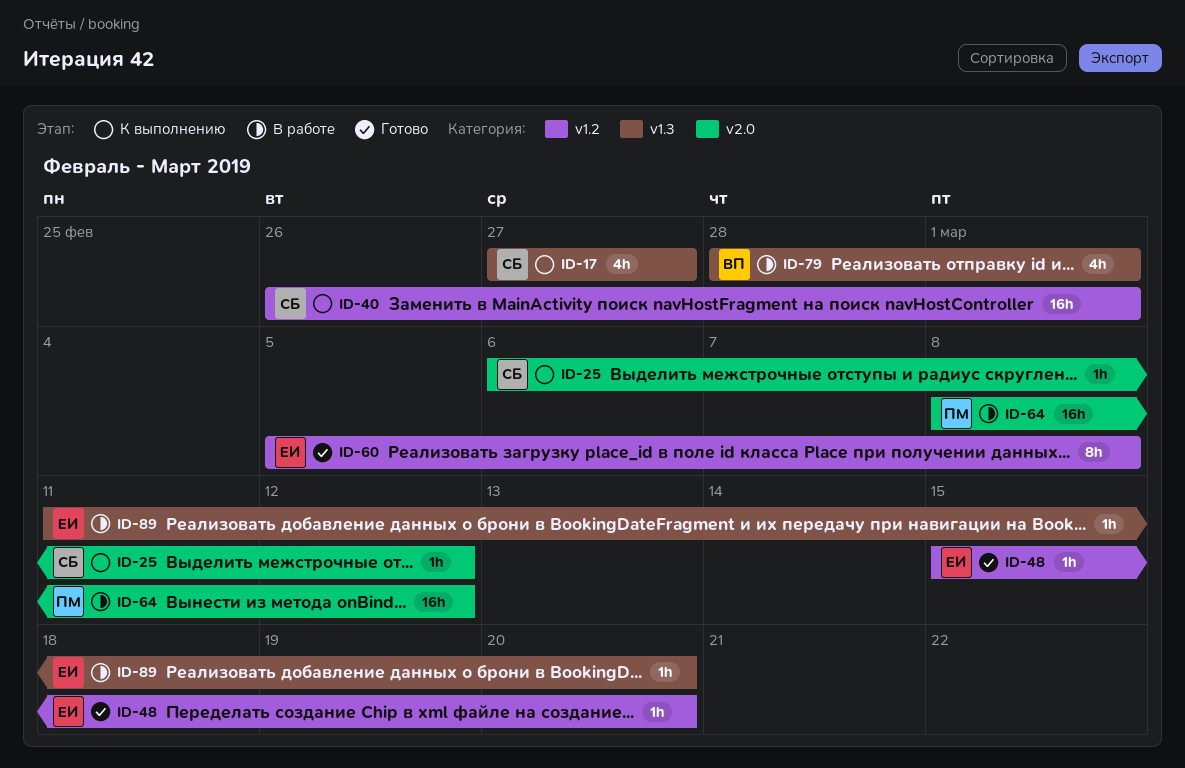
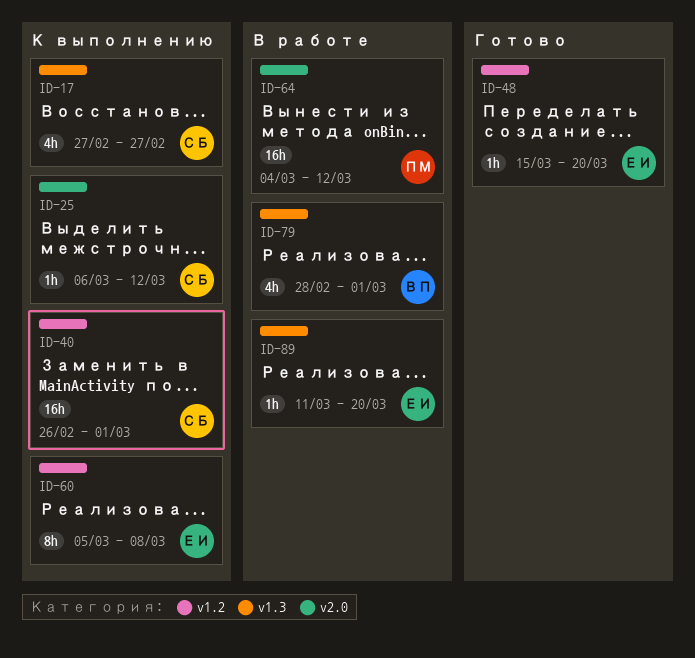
ID-60, status: Готово -> К выполнению
ID-64, start: Mar 8 -> Mar 4

